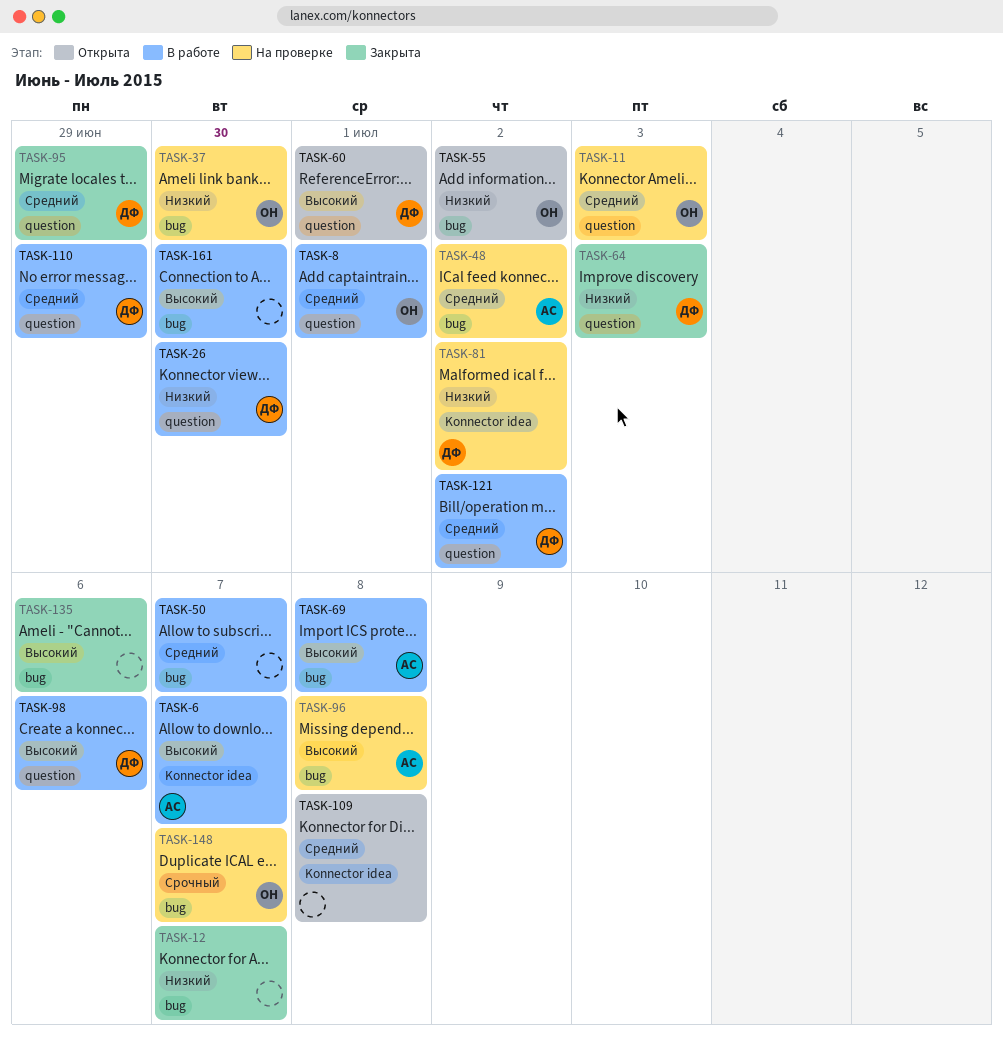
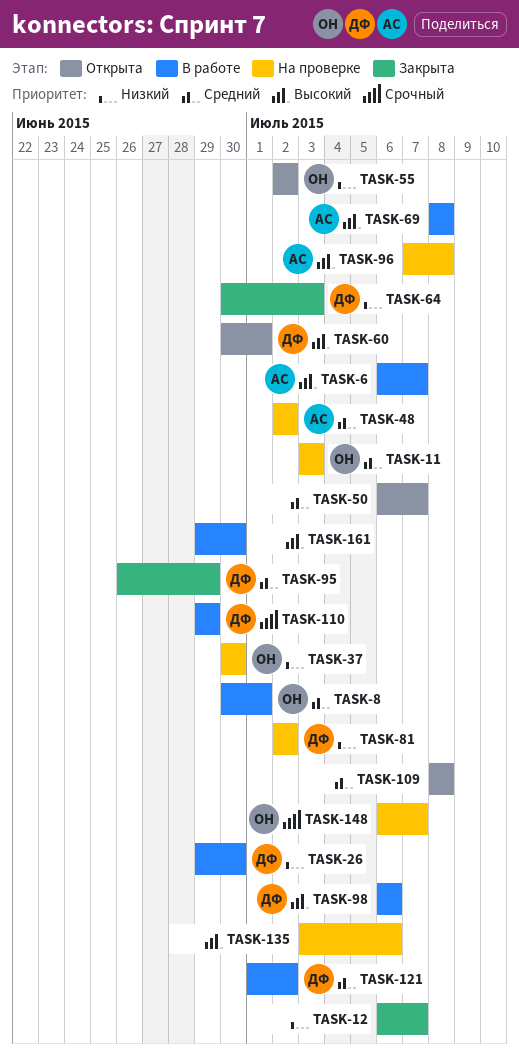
TASK-50, status: В работе -> Открыта
TASK-110, priority: Средний -> Срочный
TASK-135, status: Закрыта -> На проверке

